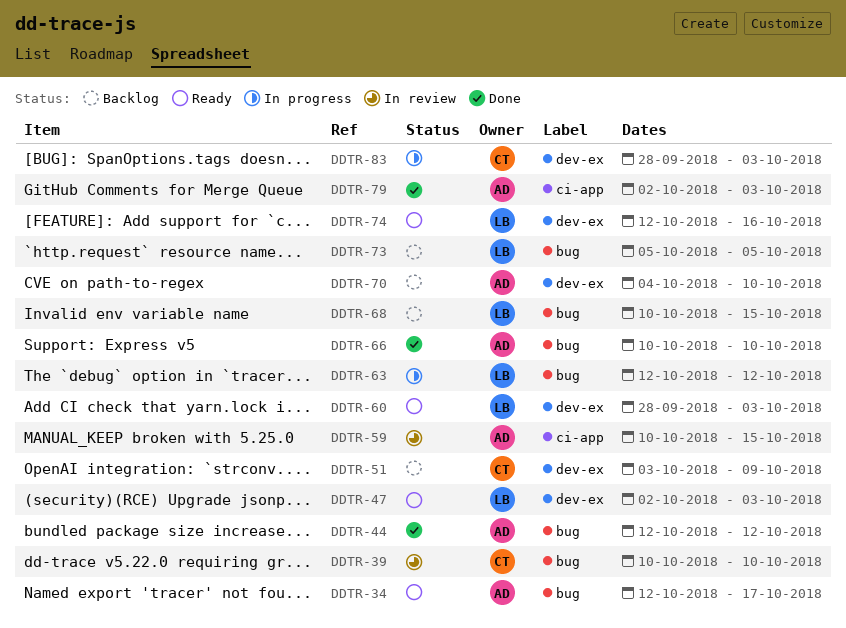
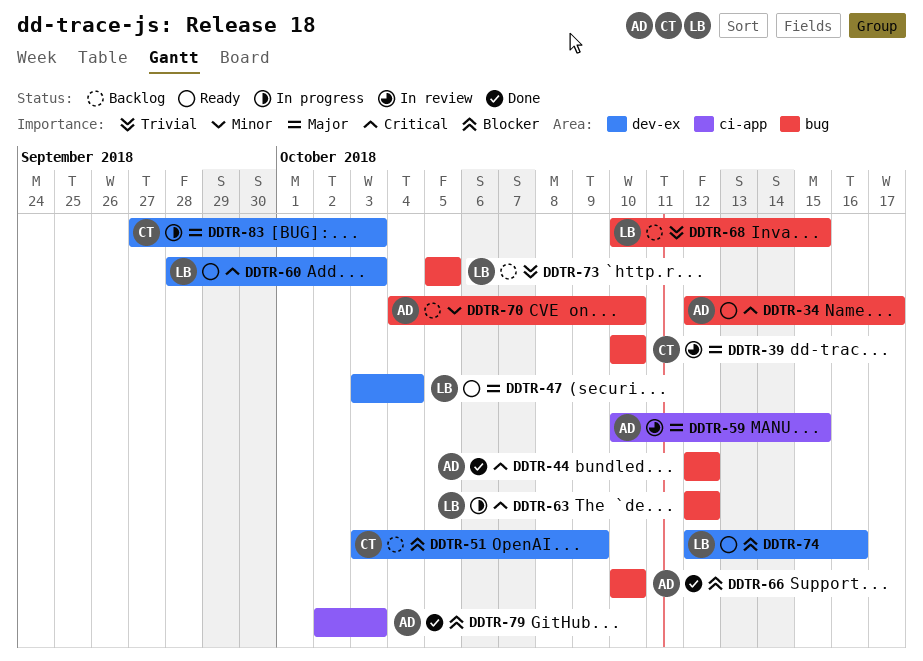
DDTR-47, start: Oct 2 -> Oct 3
DDTR-47, due: Oct 3 -> Oct 4
DDTR-70, label: dev-ex -> bug
DDTR-83, start: Sep 28 -> Sep 27

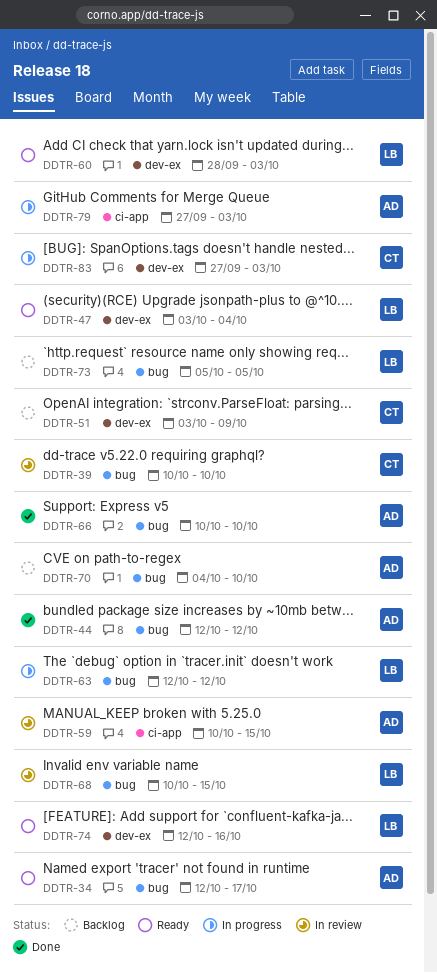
DDTR-68, status: Backlog -> In review
DDTR-79, status: Done -> In progress
DDTR-79, start: Oct 2 -> Sep 27

